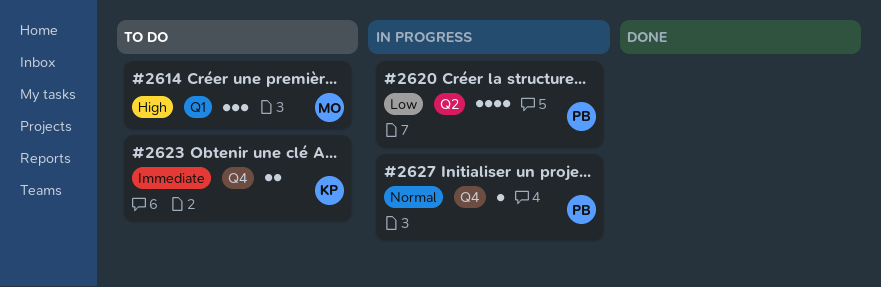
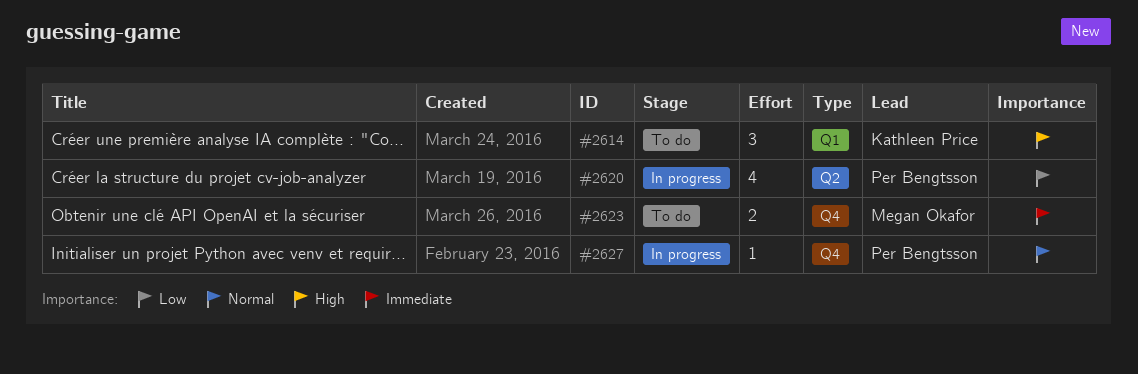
#2614, owner: Megan Okafor -> Kathleen Price
#2623, owner: Kathleen Price -> Megan Okafor

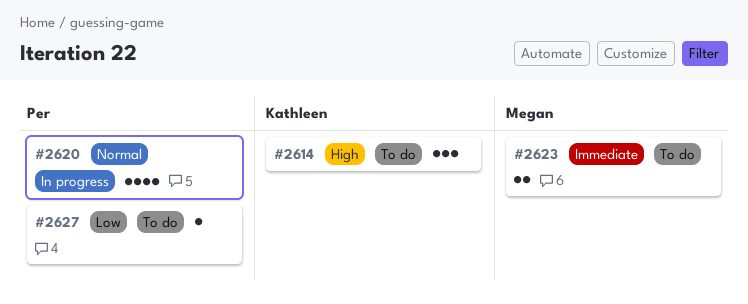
#2620, priority: Low -> Normal
#2627, status: In progress -> To do
#2627, priority: Normal -> Low

